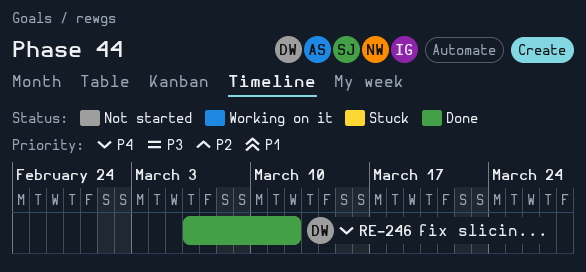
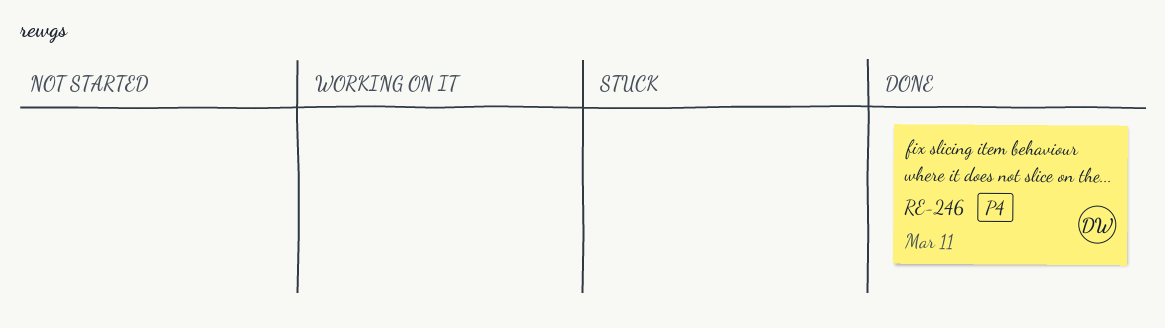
RE-246, due: Mar 12 -> Mar 11

